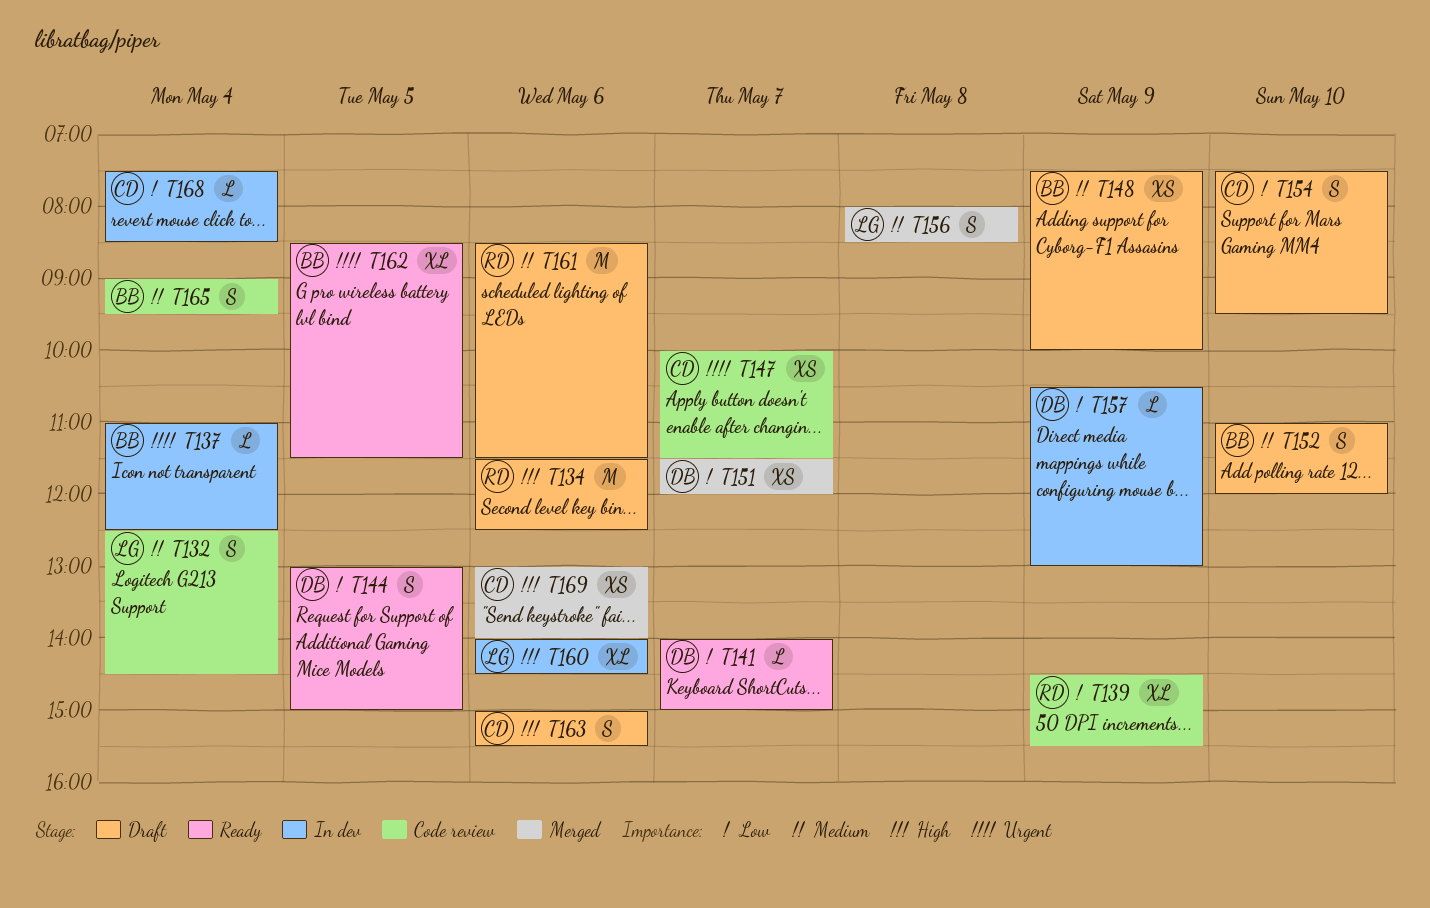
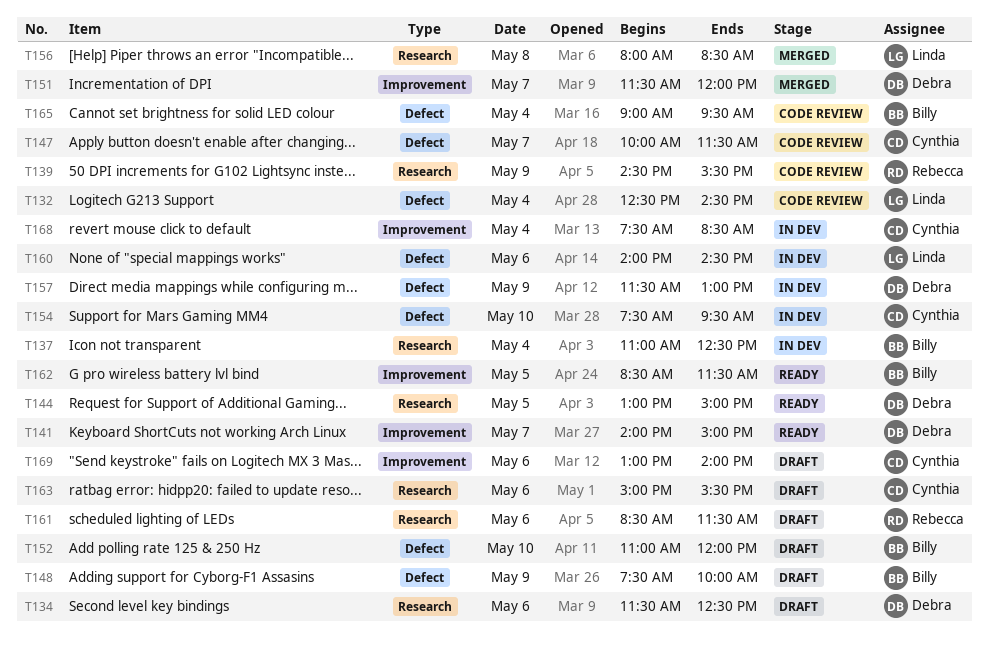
T134, owner: Rebecca -> Debra
T154, status: Draft -> In dev
T157, begins: 10:30 -> 11:30
T169, status: Merged -> Draft

